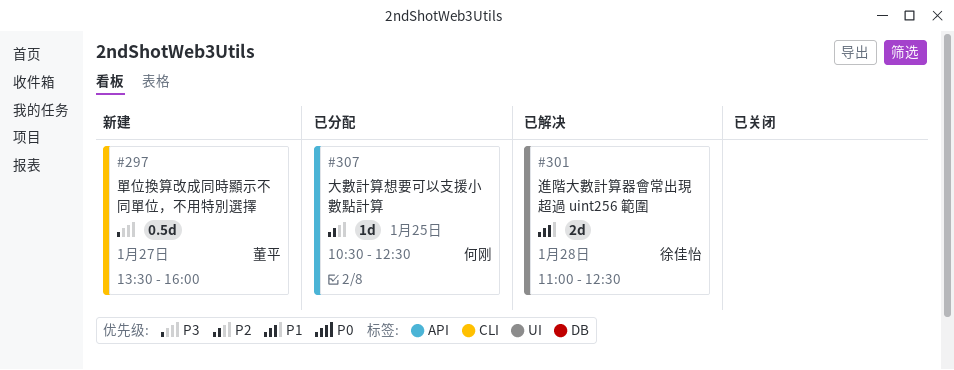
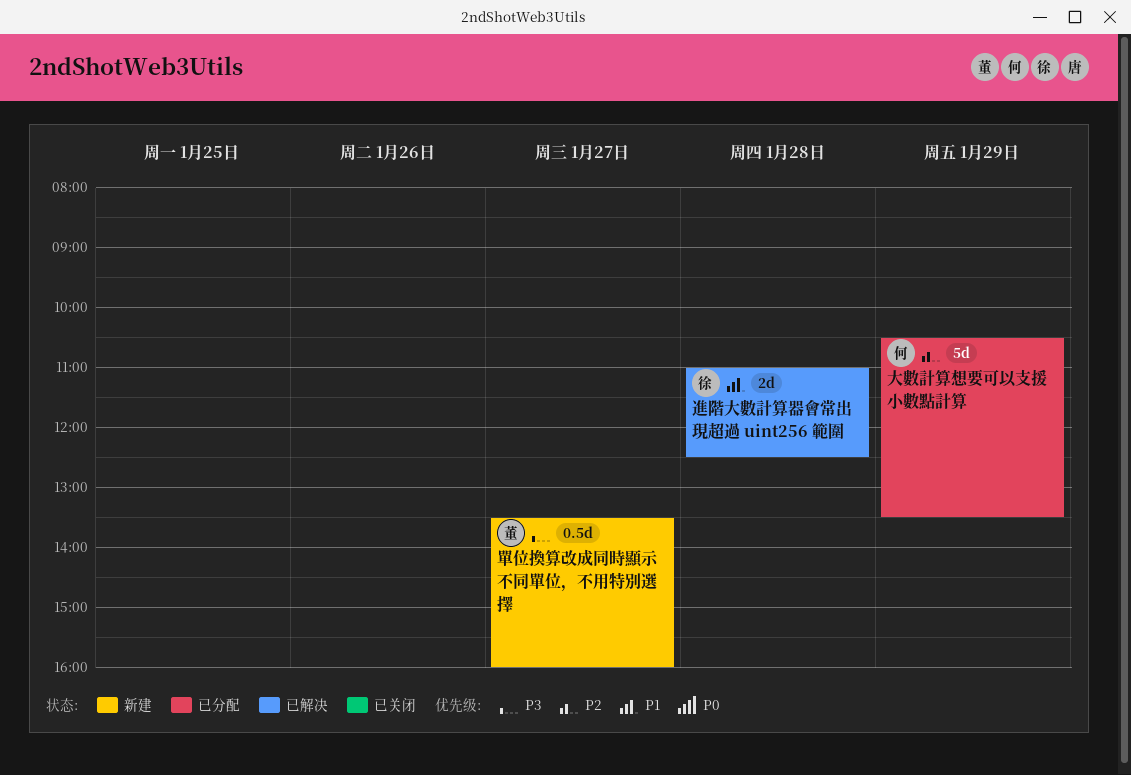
大數計算想要可以支援小數點計算, estimate: 1d -> 5d
大數計算想要可以支援小數點計算, day: Jan 25 -> Jan 29
大數計算想要可以支援小數點計算, ends: 12:30 -> 13:30

